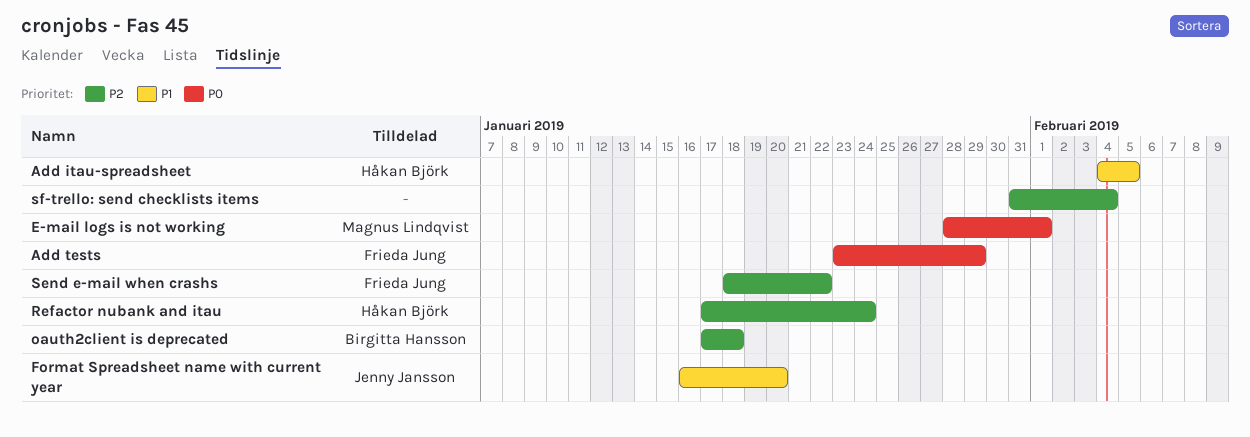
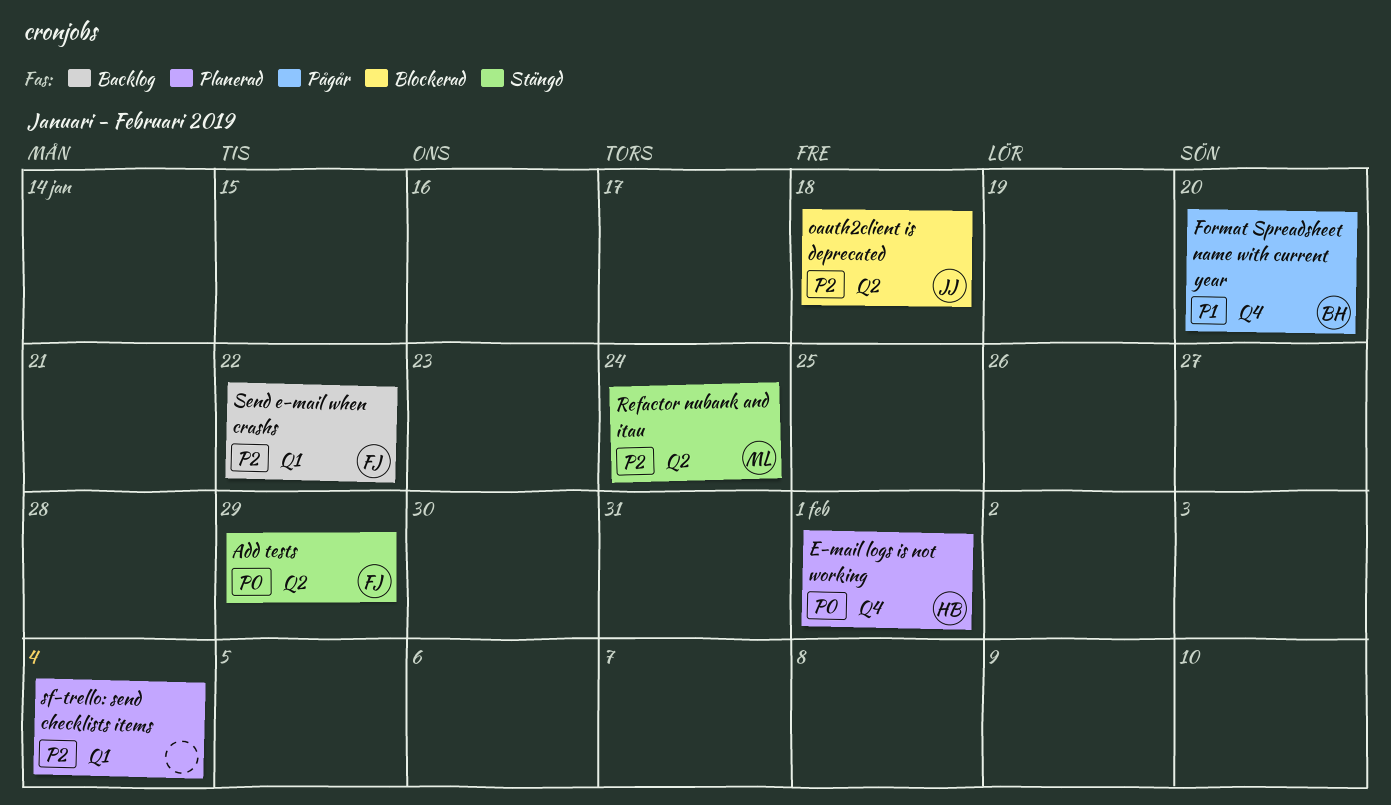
Add itau-spreadsheet: present -> none
E-mail logs is not working, owner: Magnus Lindqvist -> Håkan Björk
Format Spreadsheet name with current year, owner: Jenny Jansson -> Birgitta Hansson
oauth2client is deprecated, owner: Birgitta Hansson -> Jenny Jansson
Refactor nubank and itau, owner: Håkan Björk -> Magnus Lindqvist

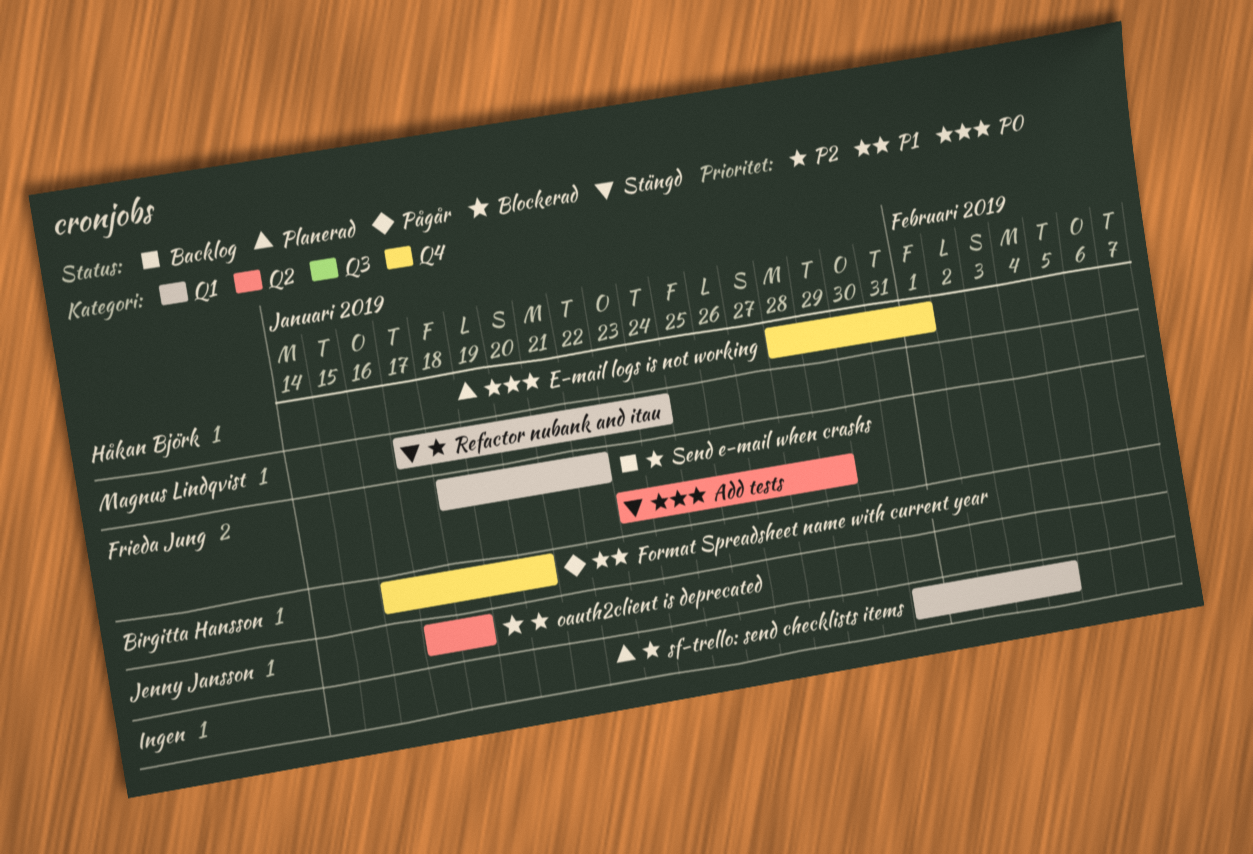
Refactor nubank and itau, label: Q2 -> Q1

